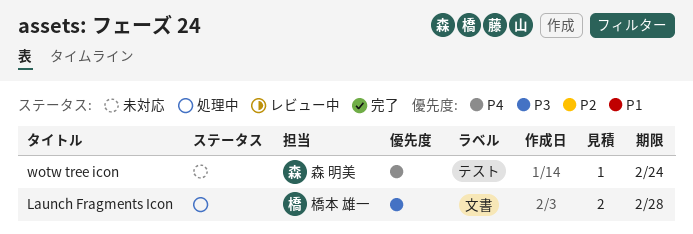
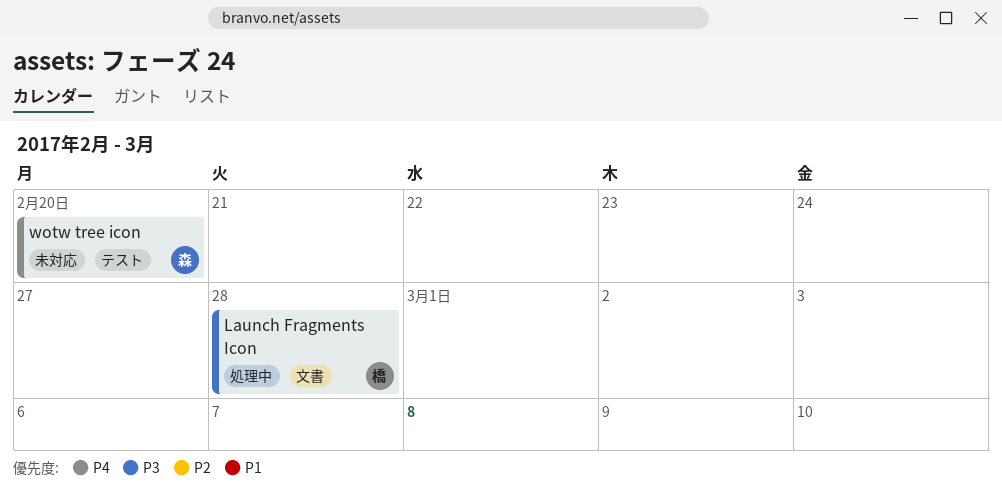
wotw tree icon, due: Feb 24 -> Feb 20

